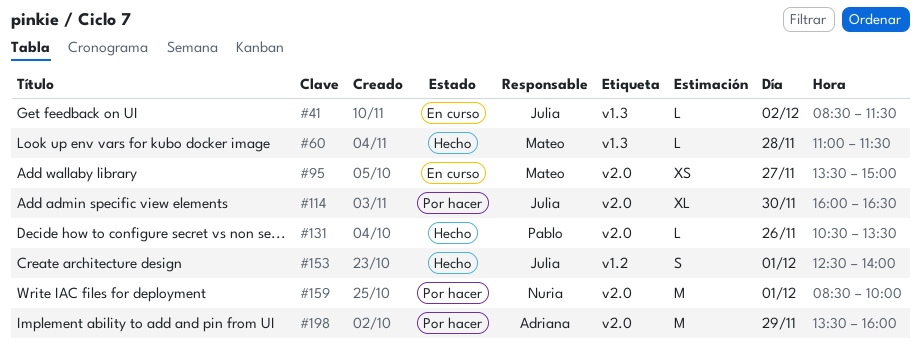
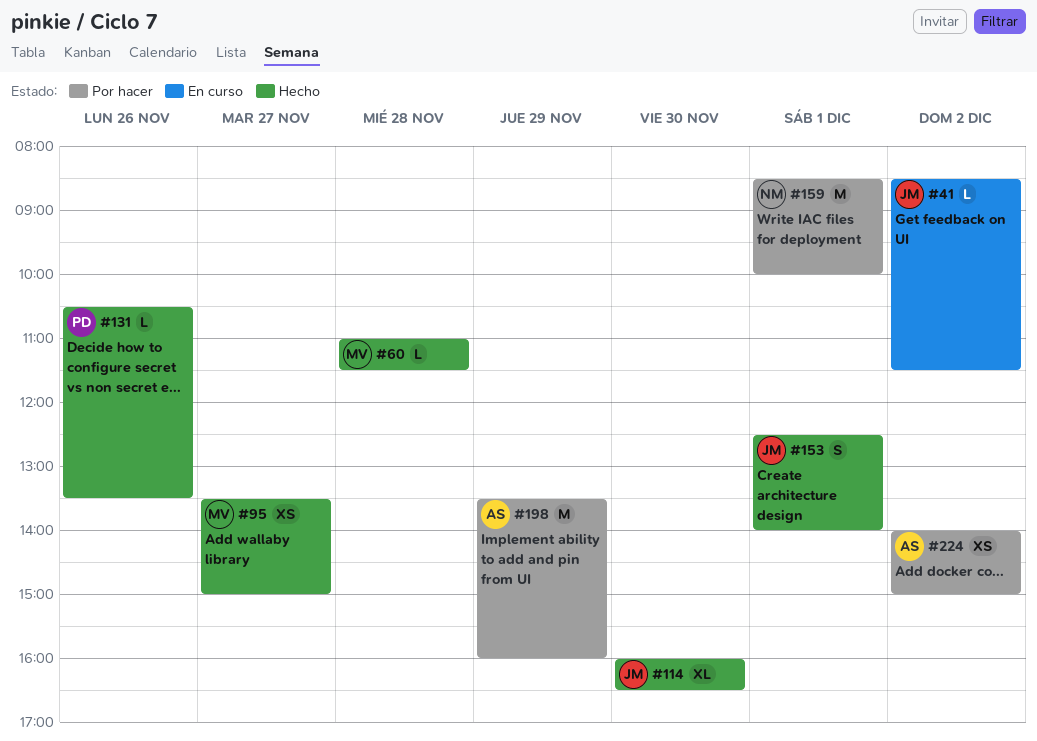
#95, status: En curso -> Hecho
#114, status: Por hacer -> Hecho
#224: none -> present

